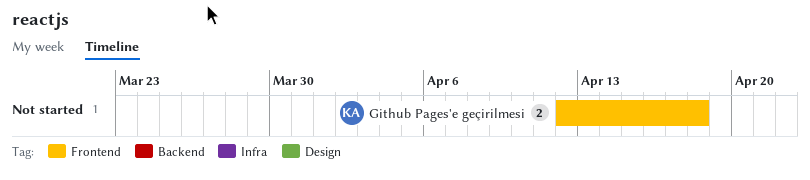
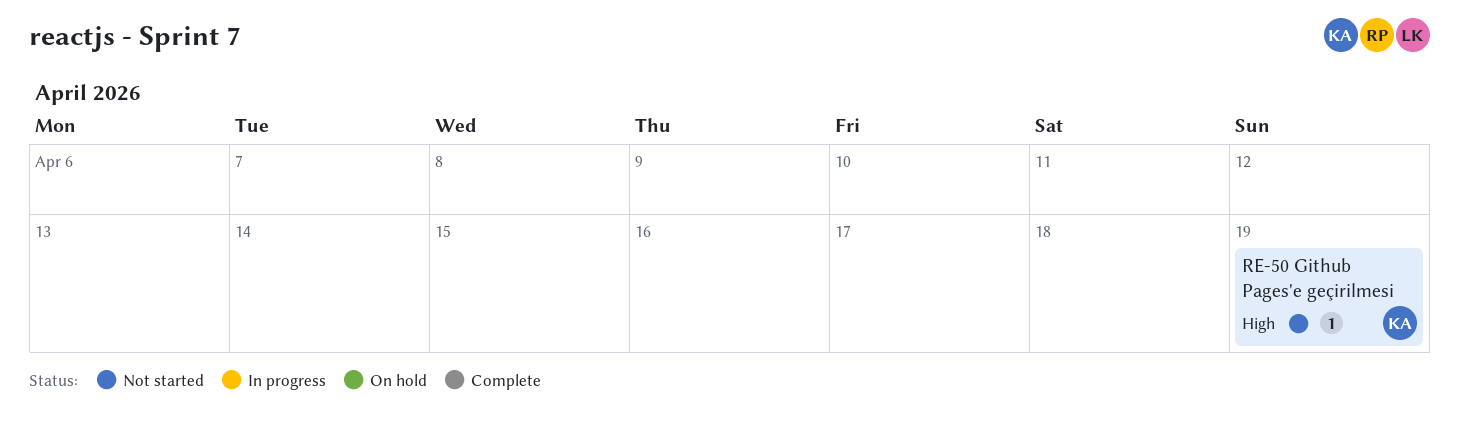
Github Pages'e geçirilmesi, estimate: 2 -> 1
Github Pages'e geçirilmesi, due: Apr 18 -> Apr 19

